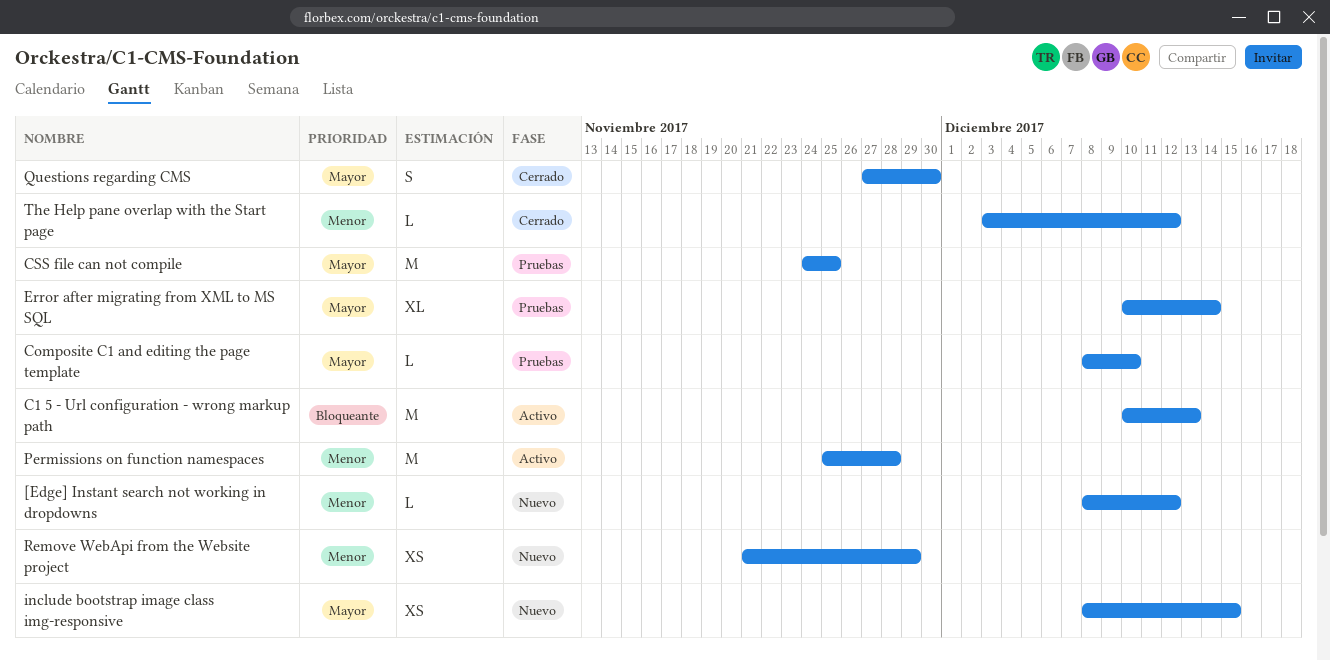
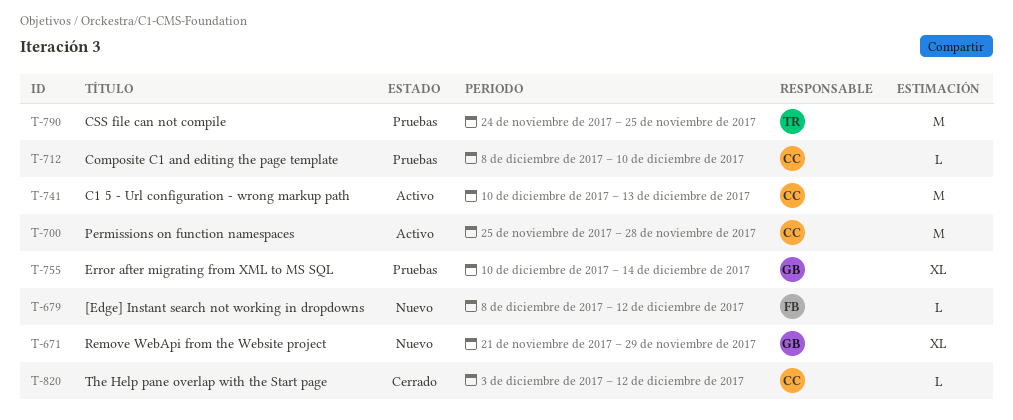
include bootstrap image class img-responsive: present -> none
Questions regarding CMS: present -> none
Remove WebApi from the Website project, estimate: XS -> XL

